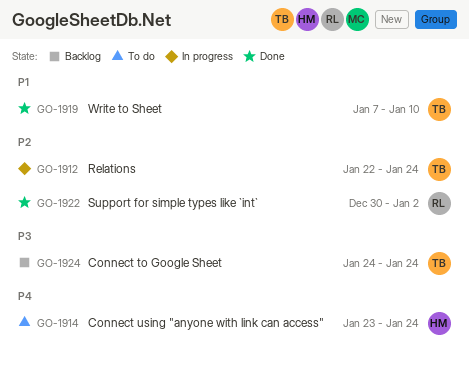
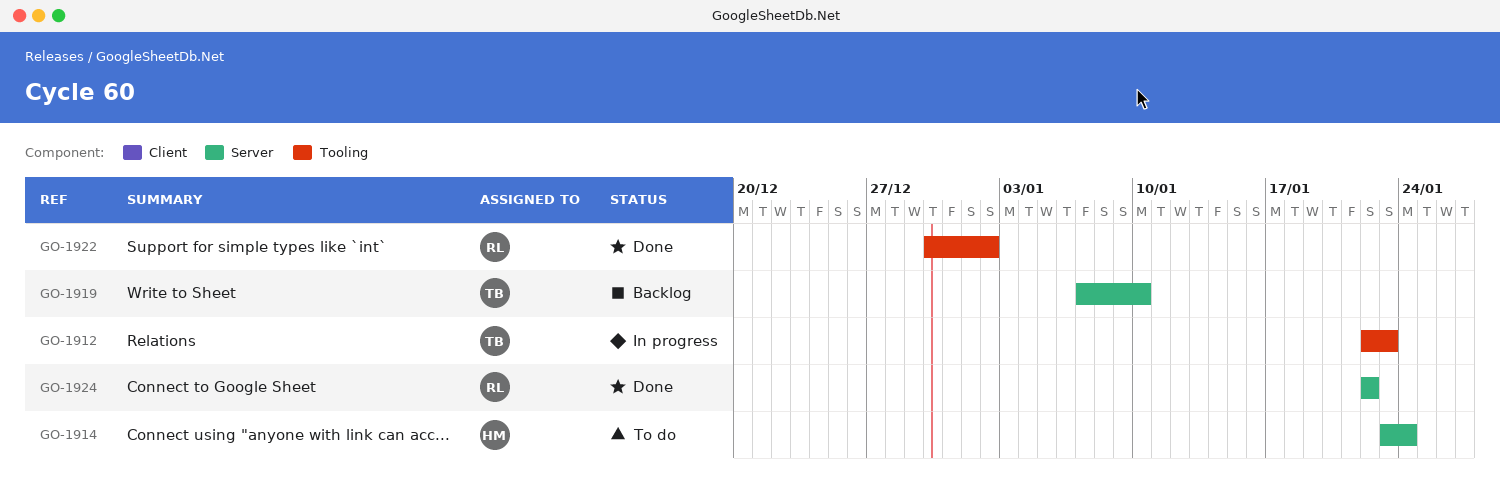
GO-1912, due: Jan 24 -> Jan 23
GO-1919, status: Done -> Backlog
GO-1924, status: Backlog -> Done
GO-1924, owner: TB -> RL
GO-1924, start: Jan 24 -> Jan 22
GO-1924, due: Jan 24 -> Jan 22

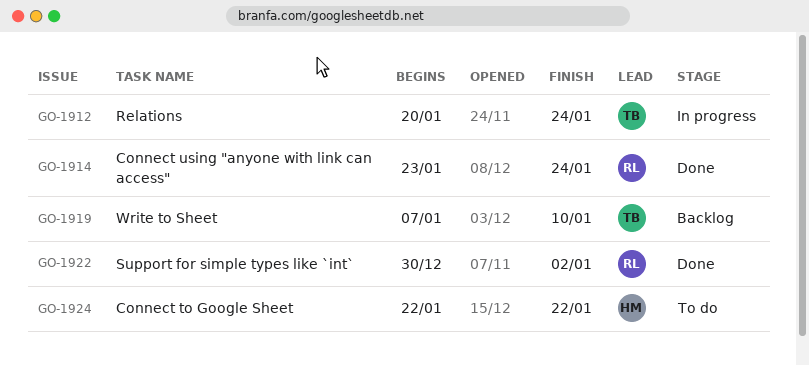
GO-1912, start: Jan 22 -> Jan 20
GO-1912, due: Jan 23 -> Jan 24
GO-1914, status: To do -> Done
GO-1914, owner: HM -> RL
GO-1924, status: Done -> To do
GO-1924, owner: RL -> HM

